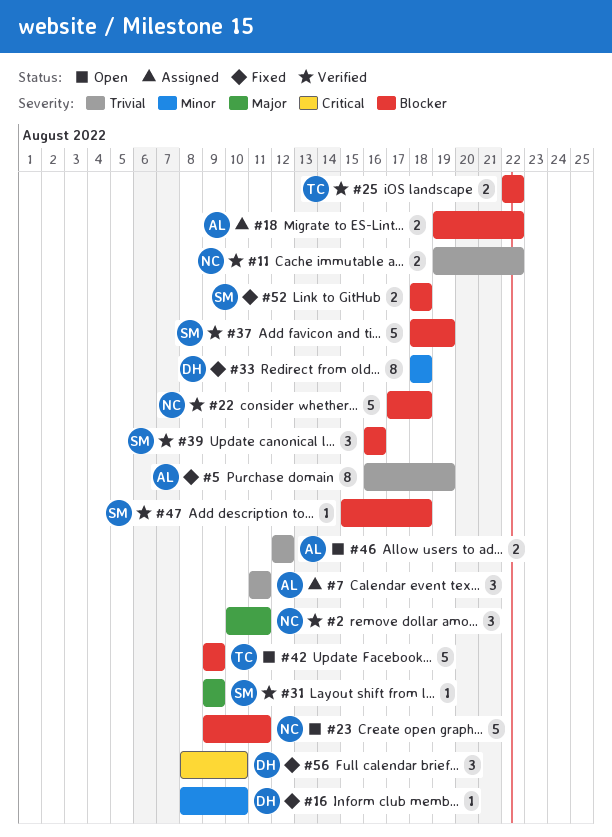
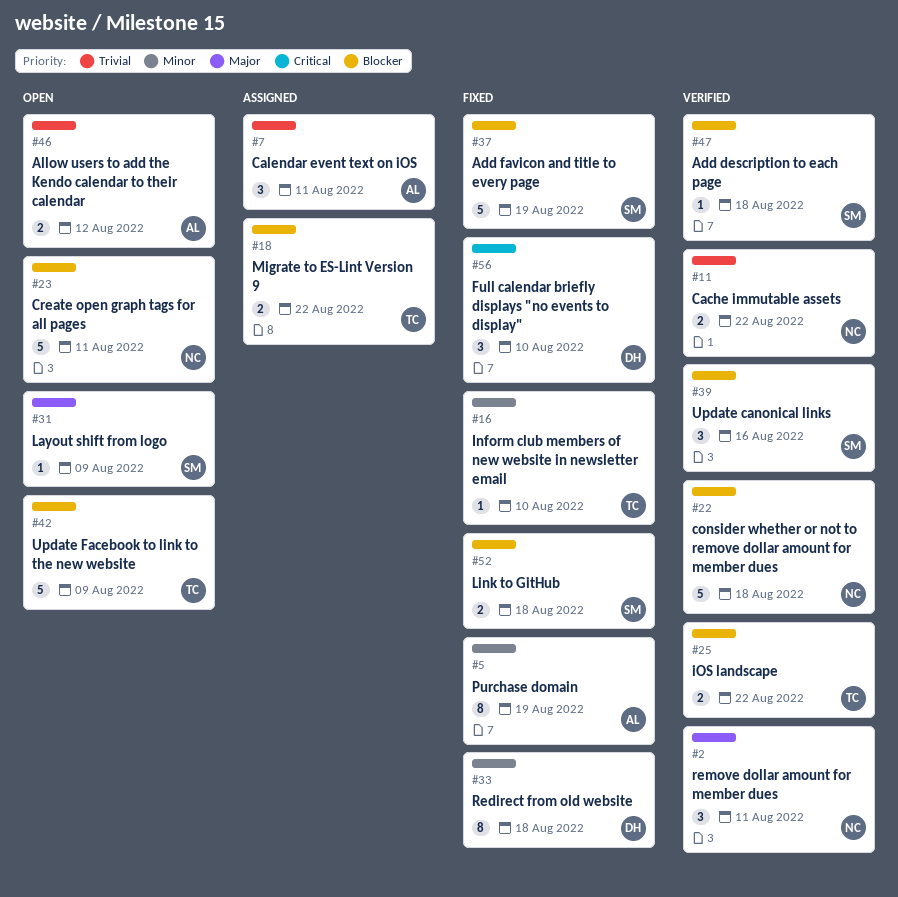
#5, priority: Trivial -> Minor
#16, owner: DH -> TC
#18, owner: AL -> TC
#31, status: Verified -> Open
#37, status: Verified -> Fixed

